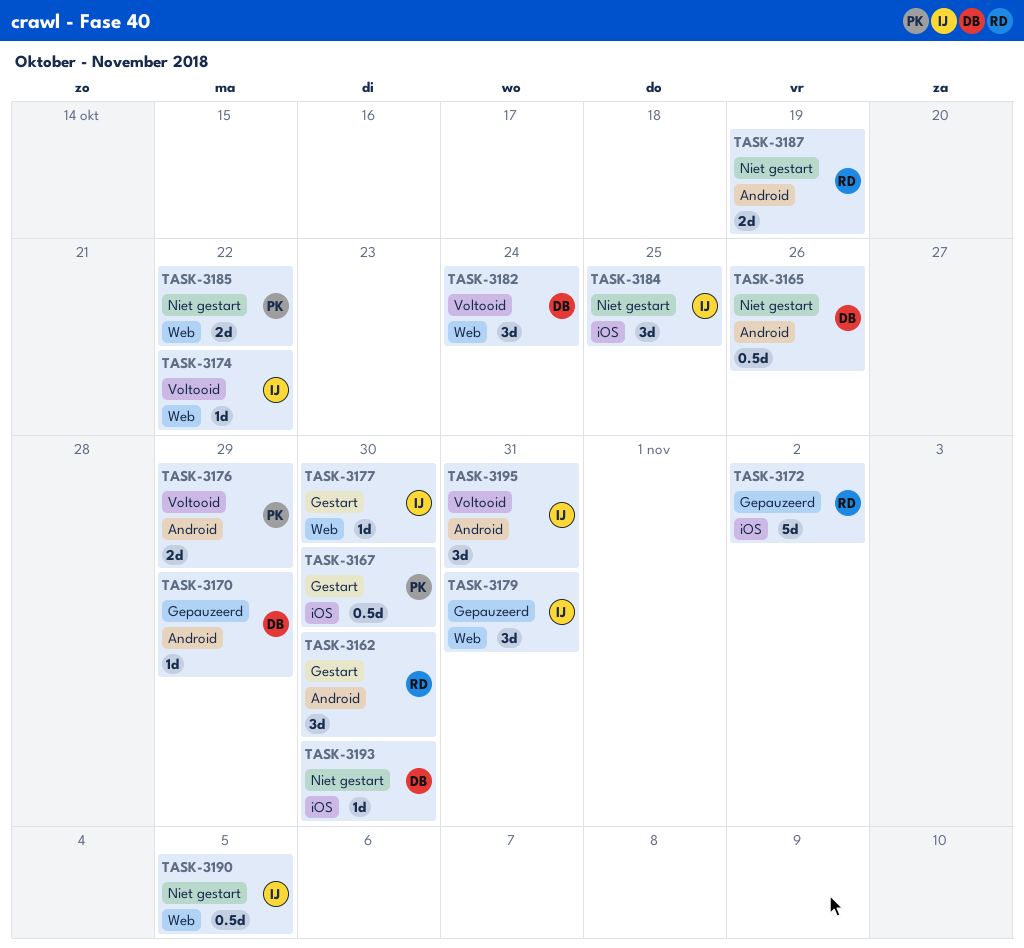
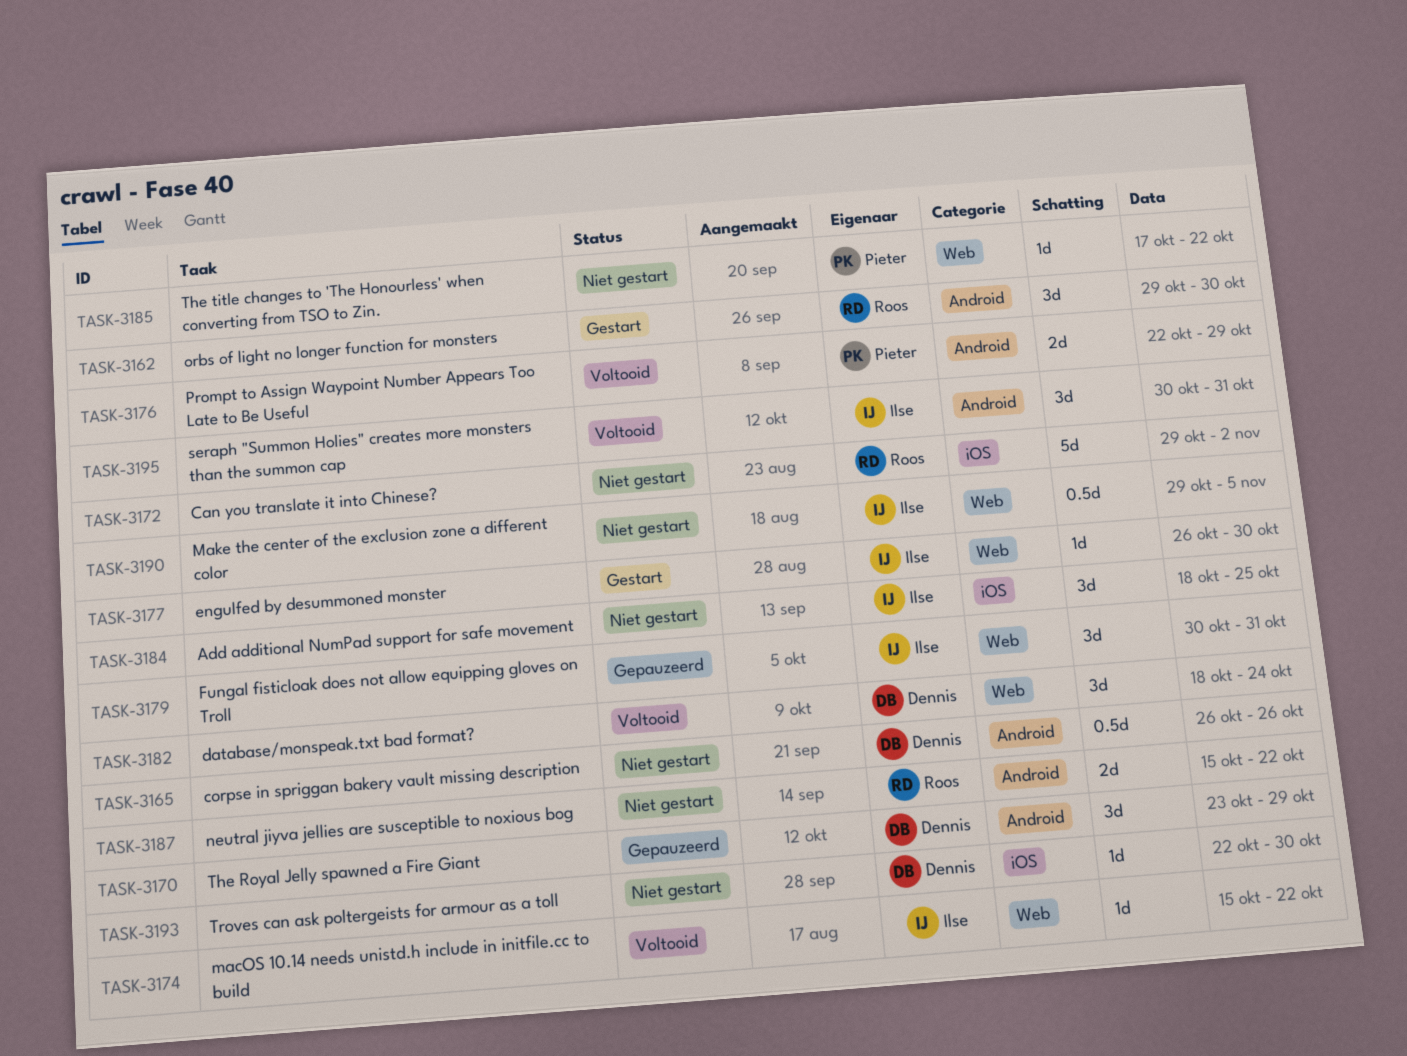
TASK-3167: present -> none
TASK-3170, estimate: 1d -> 3d
TASK-3172, status: Gepauzeerd -> Niet gestart
TASK-3185, estimate: 2d -> 1d
TASK-3187, due: Oct 19 -> Oct 22

